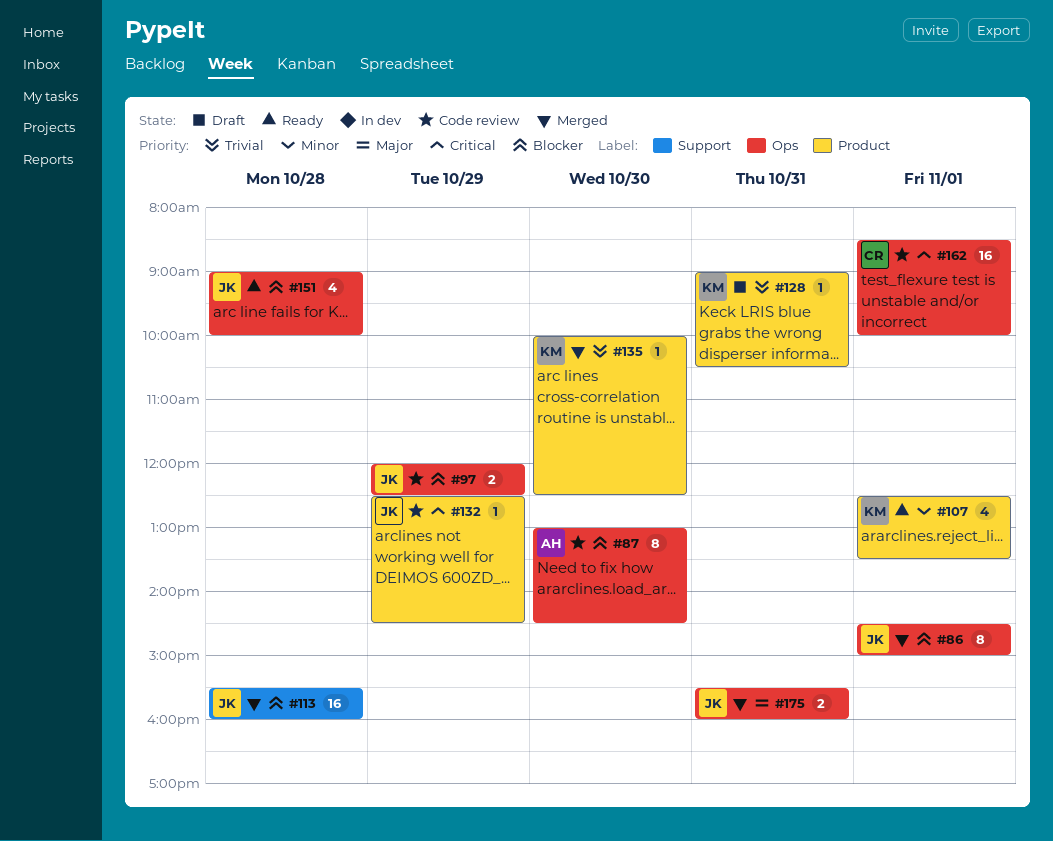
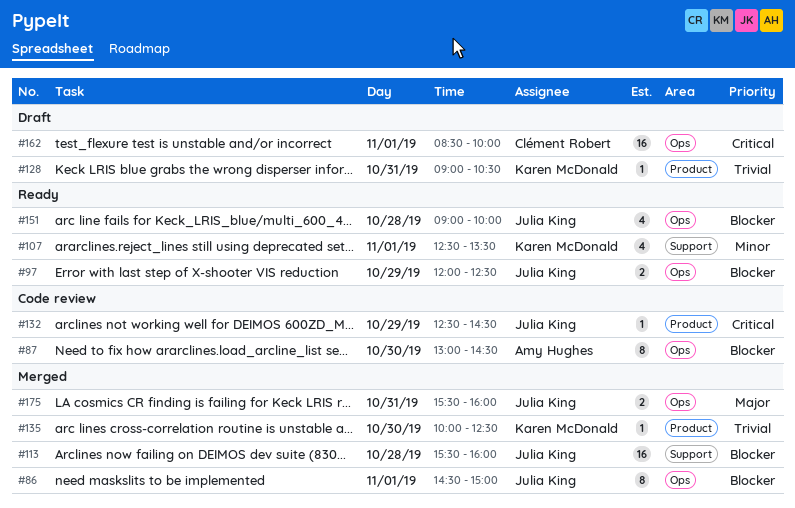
#97, status: Code review -> Ready
#107, label: Product -> Support
#162, status: Code review -> Draft

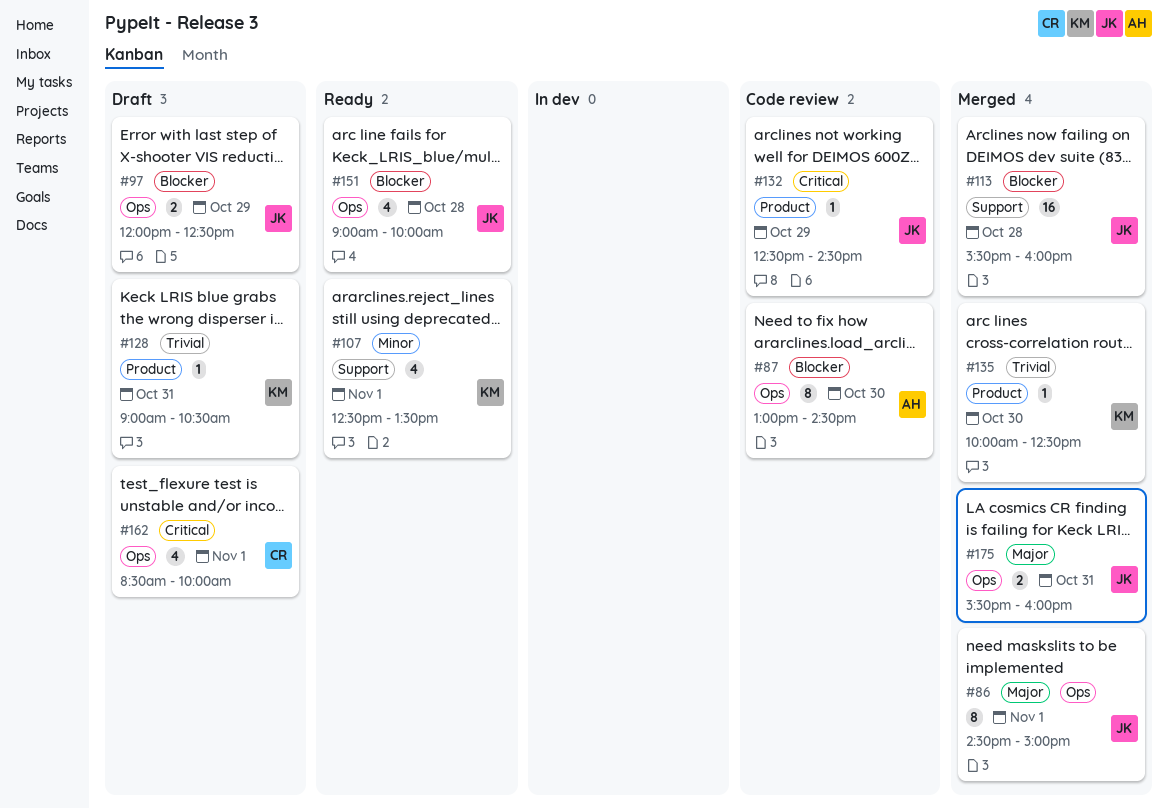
#86, priority: Blocker -> Major
#97, status: Ready -> Draft
#162, estimate: 16 -> 4

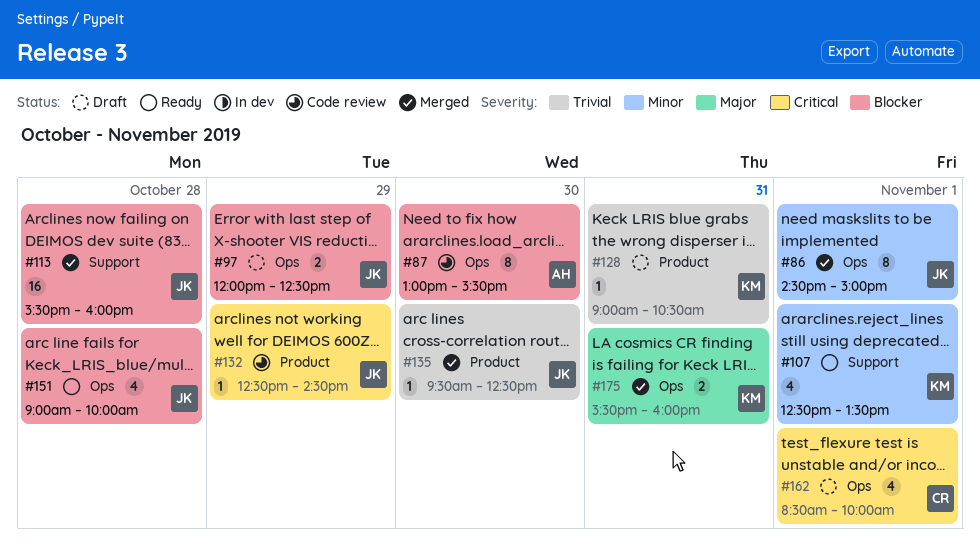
#86, priority: Major -> Minor
#87, ends: 14:30 -> 15:30
#135, owner: KM -> JK
#135, begins: 10:00 -> 09:30
#175, owner: JK -> KM

